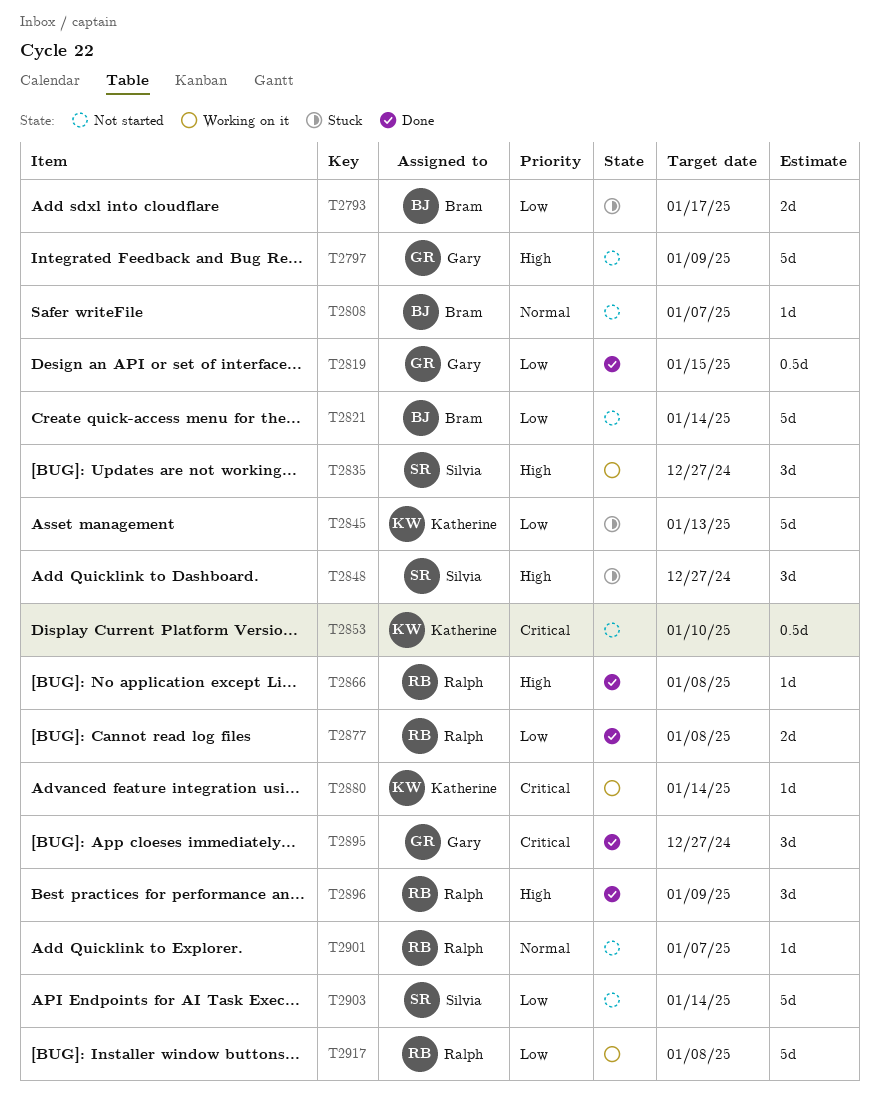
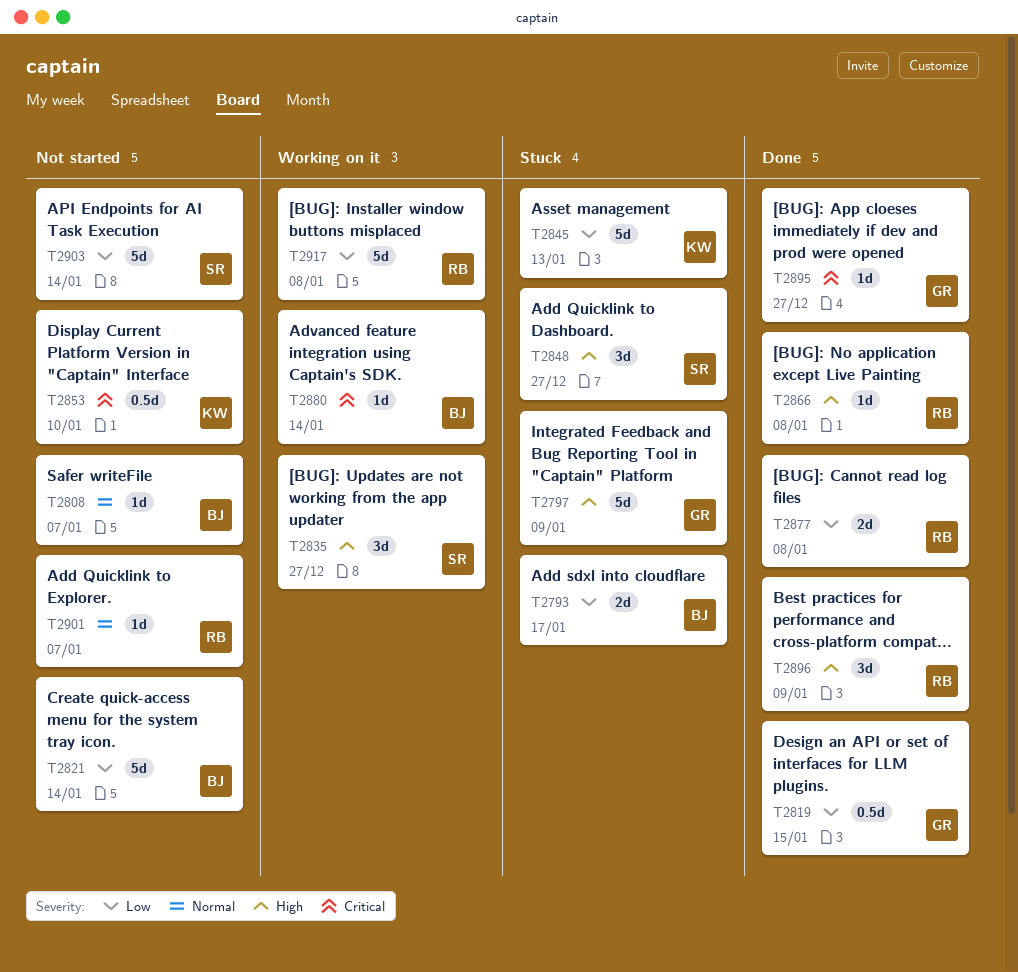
T2797, status: Not started -> Stuck
T2880, owner: Katherine -> Bram
T2895, estimate: 3d -> 1d

